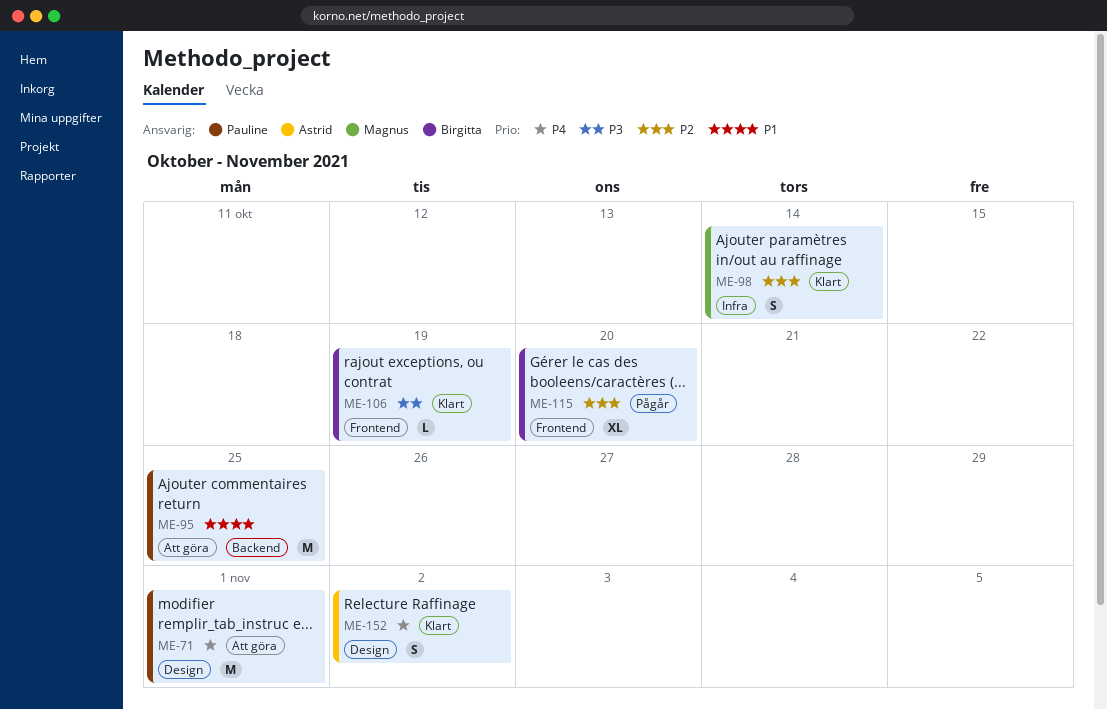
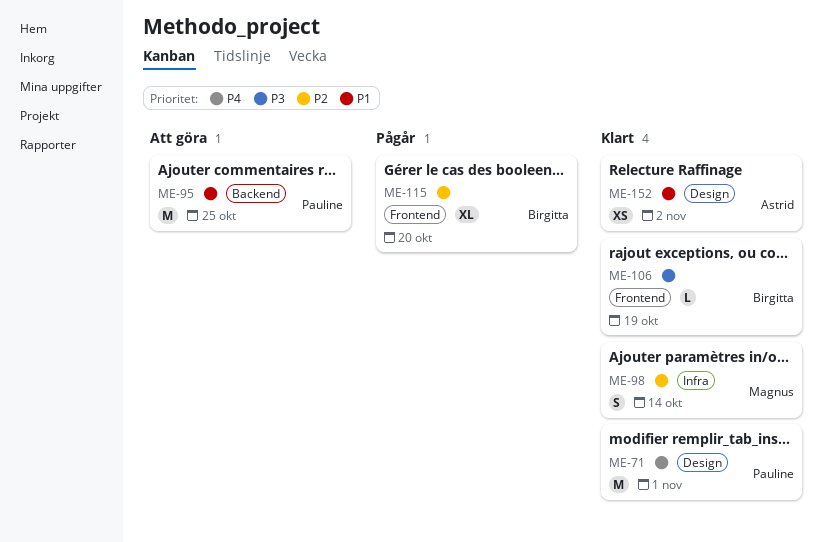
ME-71, status: Att göra -> Klart
ME-152, priority: P4 -> P1
ME-152, estimate: S -> XS

